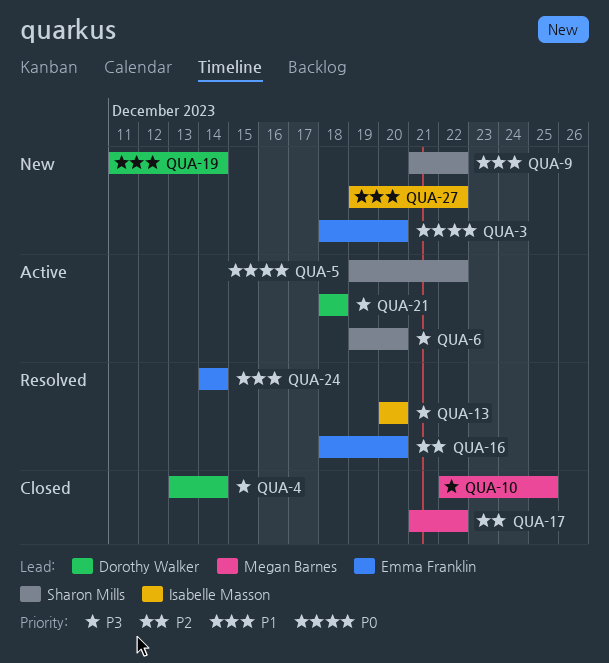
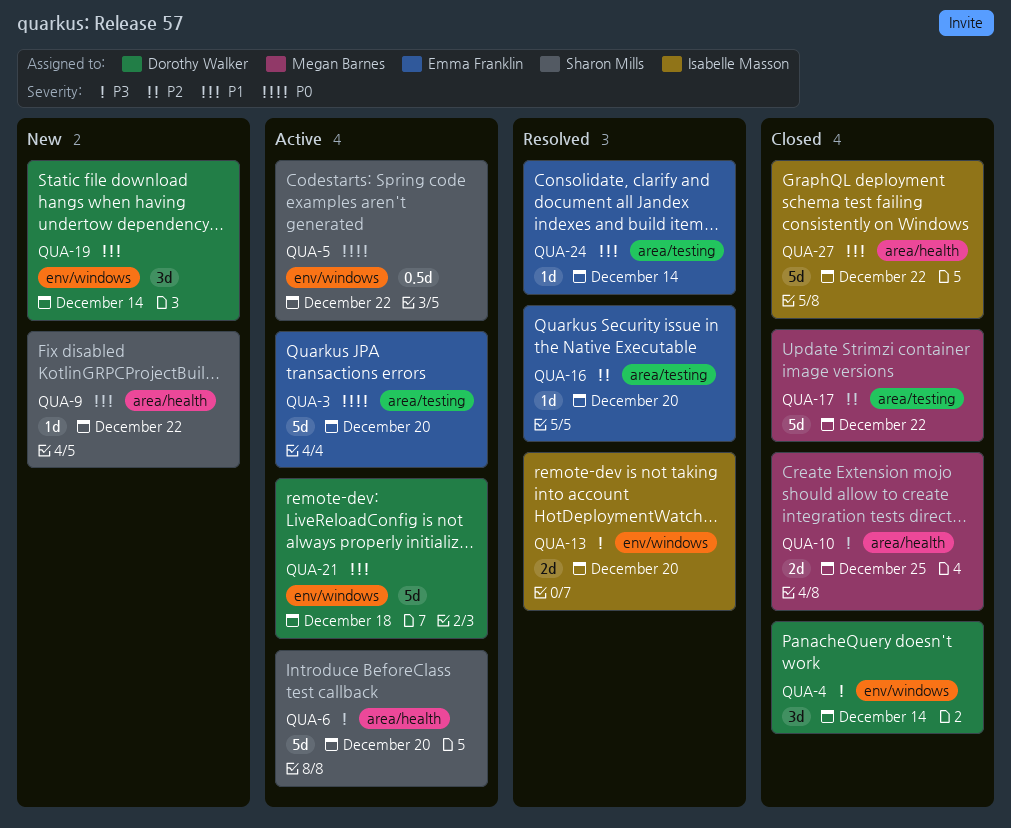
QUA-3, status: New -> Active
QUA-21, priority: P3 -> P1
QUA-27, status: New -> Closed

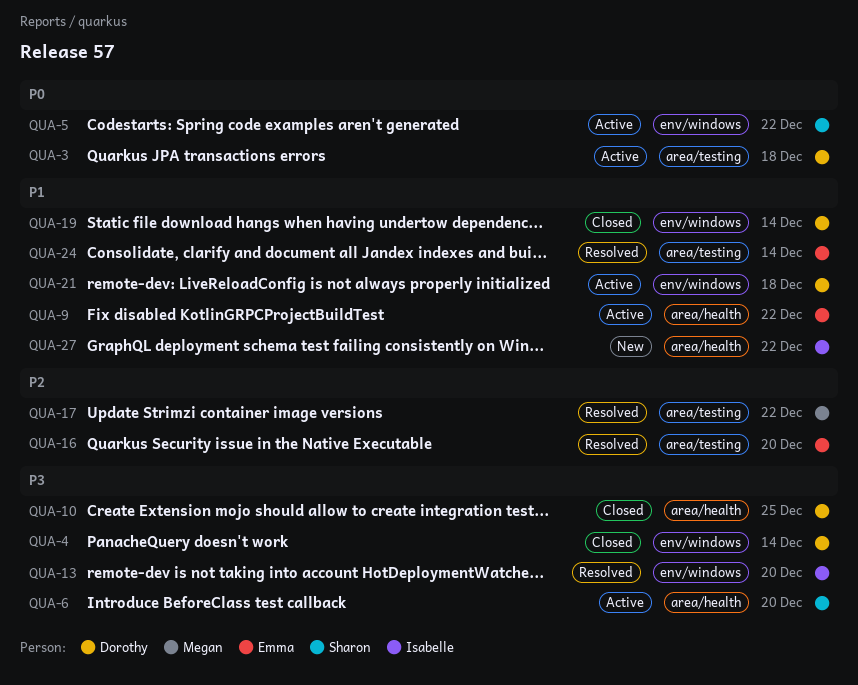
QUA-3, owner: Emma Franklin -> Dorothy Walker
QUA-3, due: Dec 20 -> Dec 18
QUA-9, status: New -> Active
QUA-9, owner: Sharon Mills -> Emma Franklin
QUA-10, owner: Megan Barnes -> Dorothy Walker
QUA-17, status: Closed -> Resolved
QUA-19, status: New -> Closed
QUA-27, status: Closed -> New

